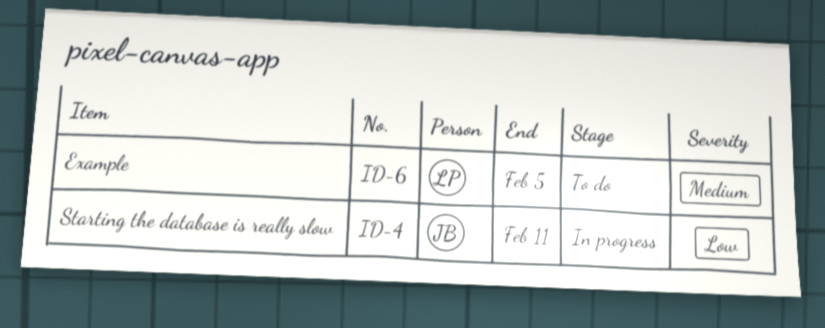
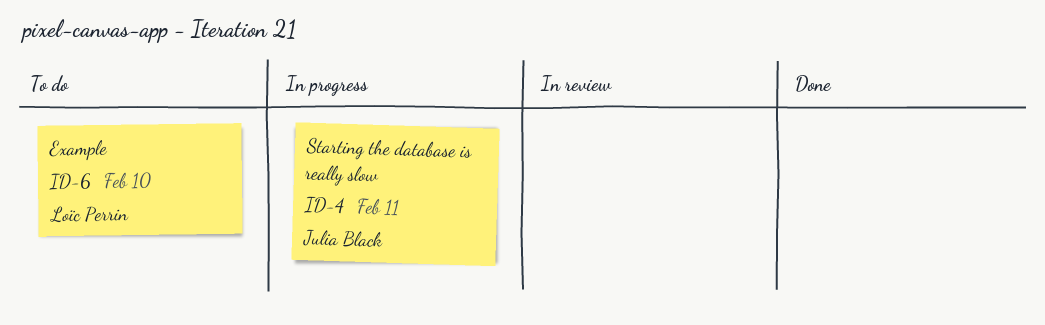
ID-6, due: Feb 5 -> Feb 10

